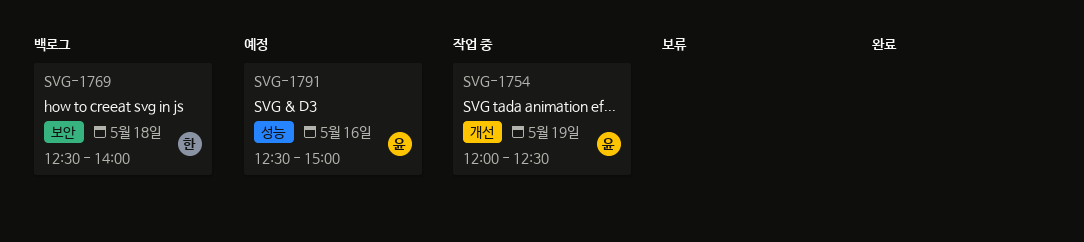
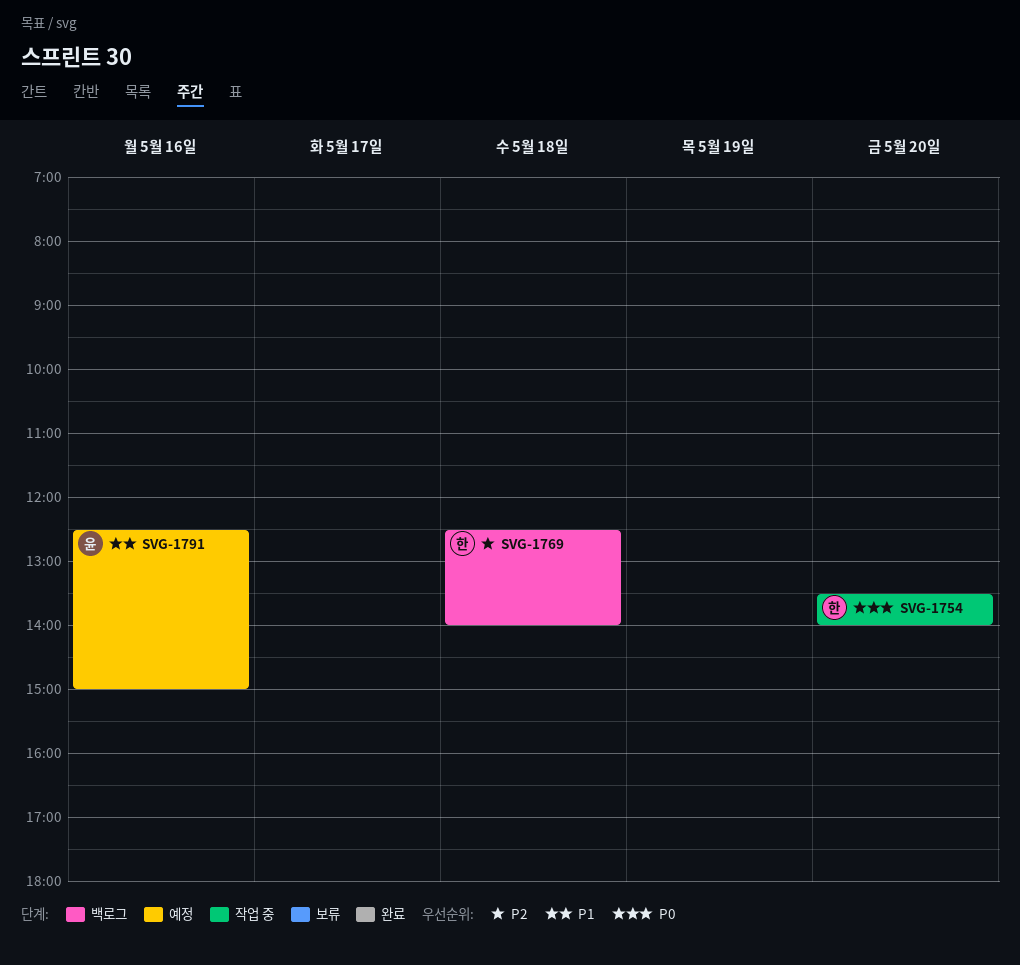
SVG-1754, owner: 윤 -> 한
SVG-1754, day: May 19 -> May 20
SVG-1754, begins: 12:00 -> 13:30
SVG-1754, ends: 12:30 -> 14:00

